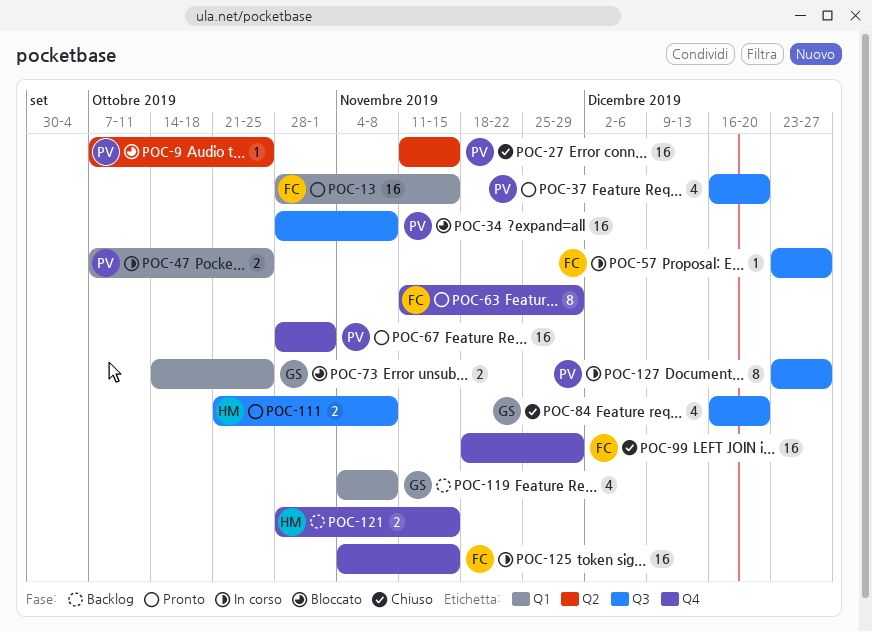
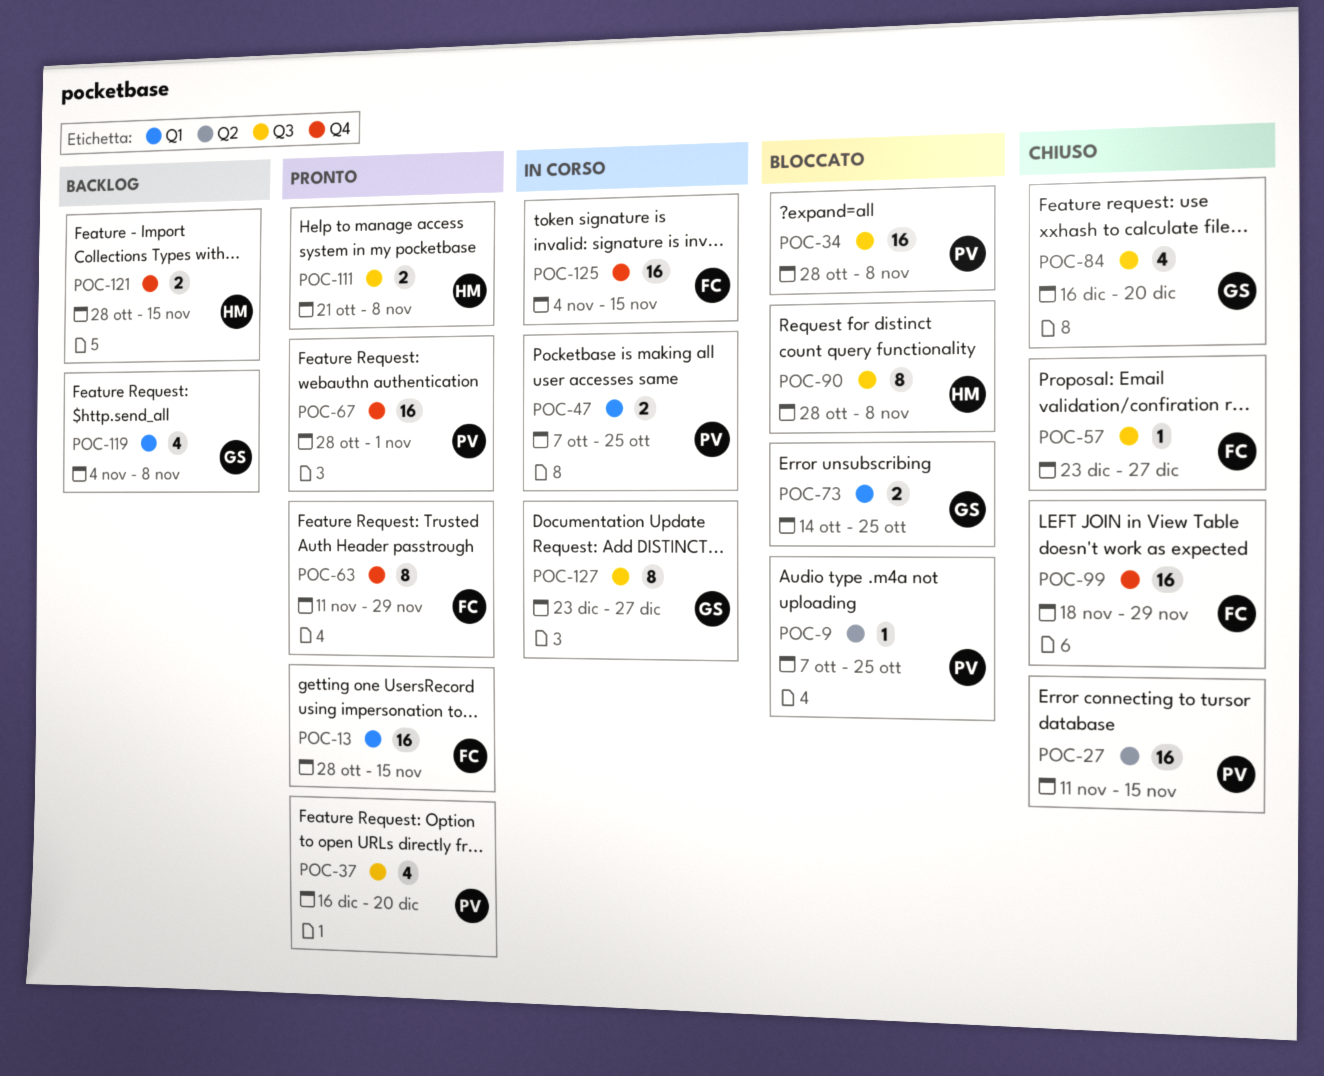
POC-57, status: In corso -> Chiuso
POC-90: none -> present
POC-127, owner: PV -> GS

